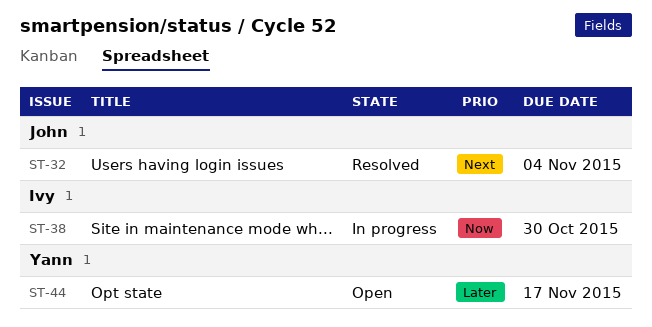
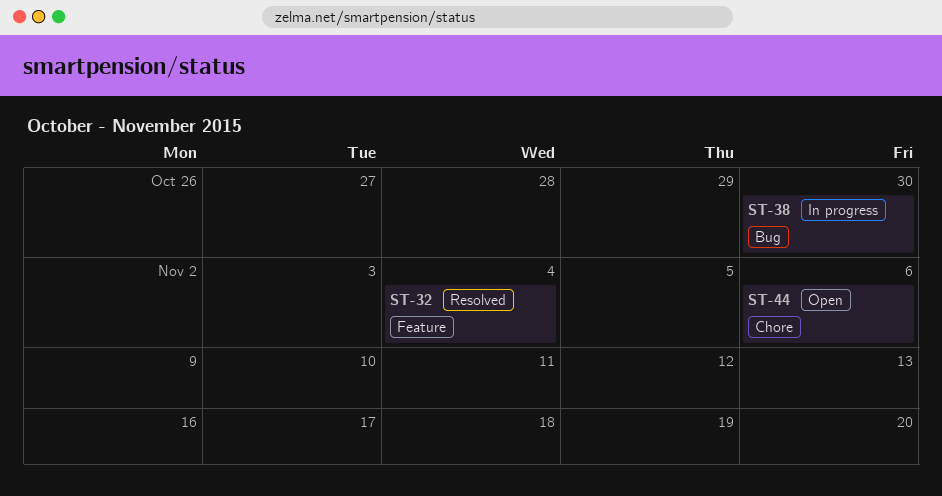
ST-44, due: Nov 17 -> Nov 6

